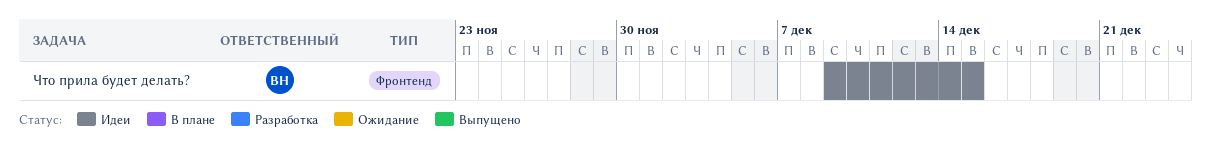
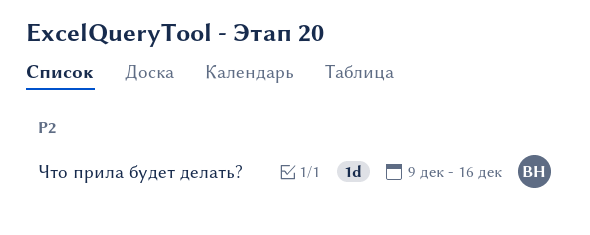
Что прила будет делать?, due: Dec 15 -> Dec 16

